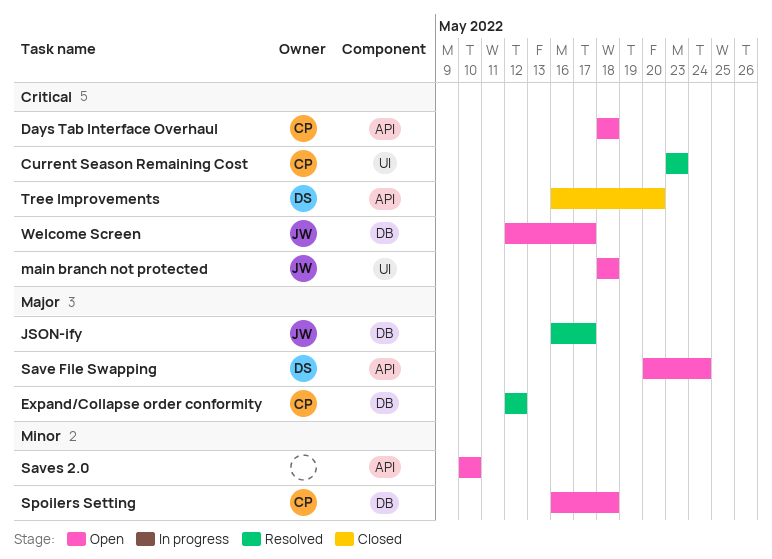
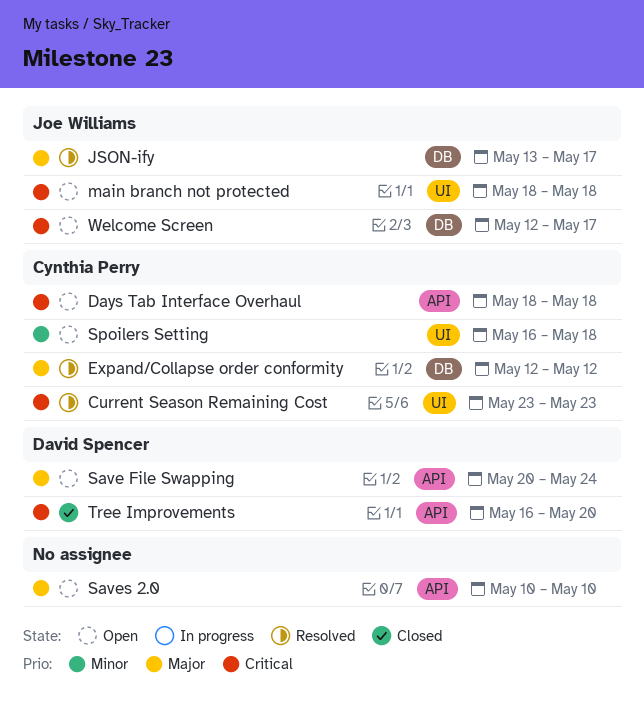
JSON-ify, start: May 16 -> May 13
Saves 2.0, priority: Minor -> Major
Spoilers Setting, label: DB -> UI

